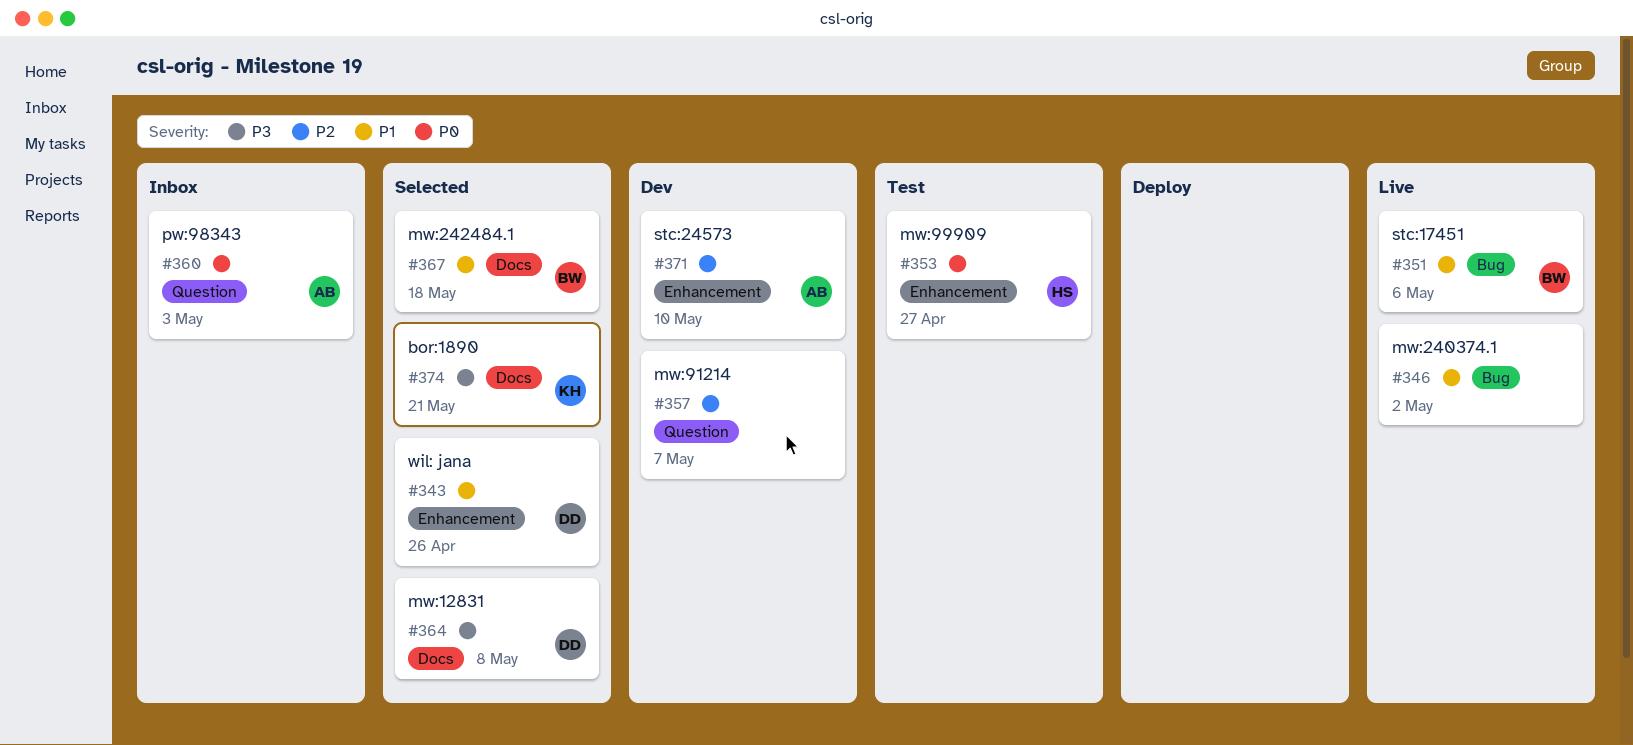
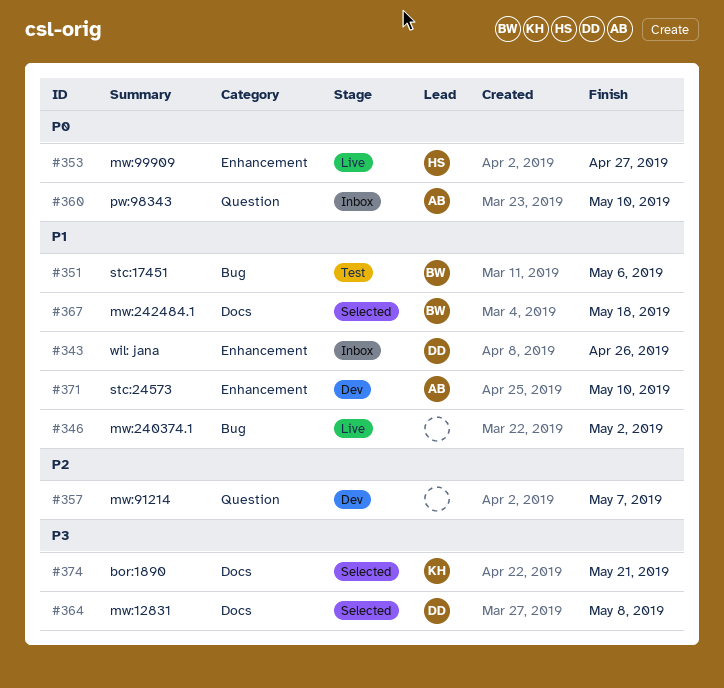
#343, status: Selected -> Inbox
#351, status: Live -> Test
#353, status: Test -> Live
#360, due: May 3 -> May 10
#371, priority: P2 -> P1

